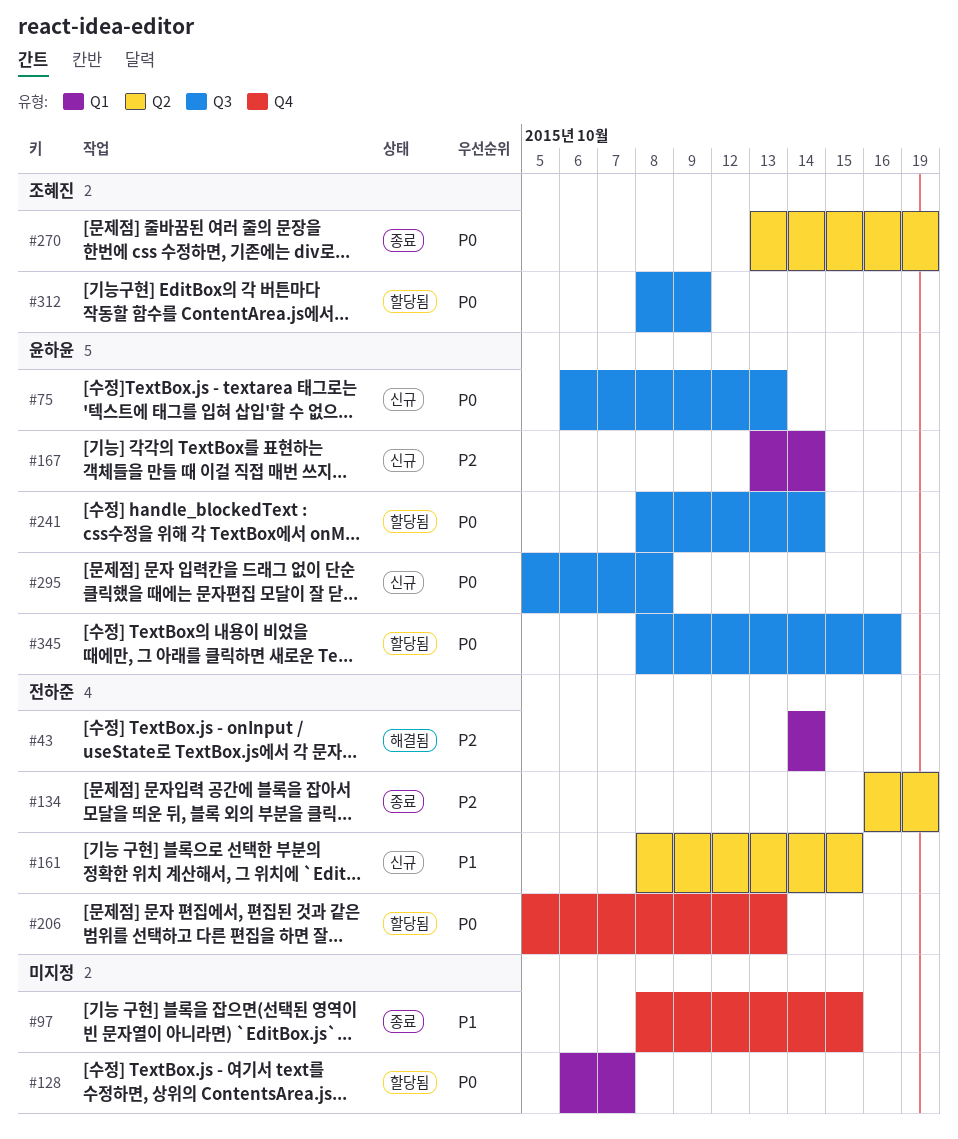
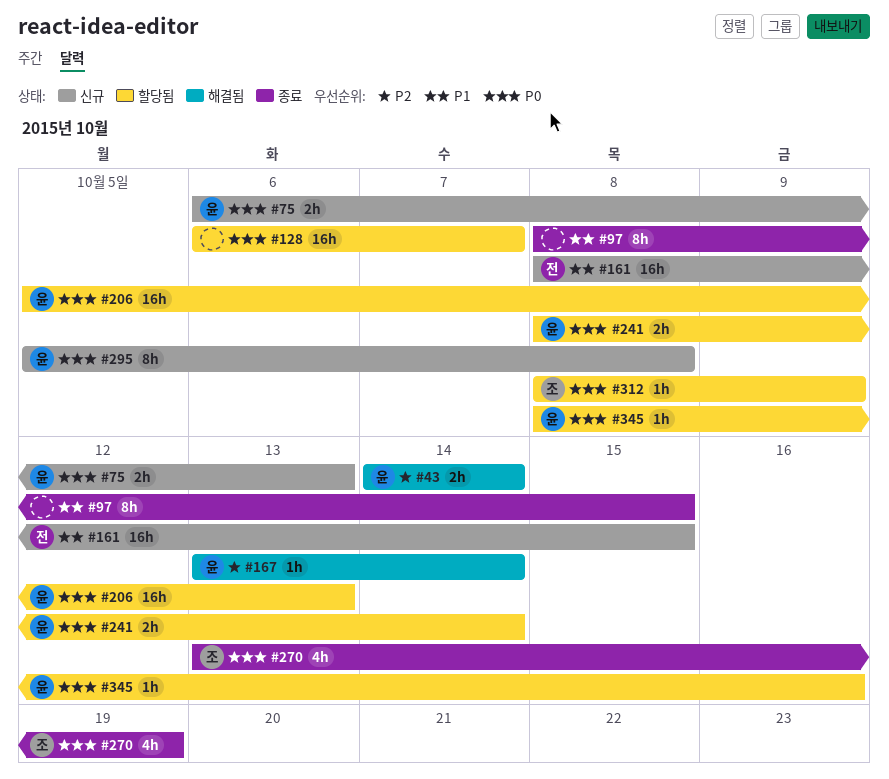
#43, owner: 전하준 -> 윤하윤
#134: present -> none
#167, status: 신규 -> 해결됨
#206, owner: 전하준 -> 윤하윤

